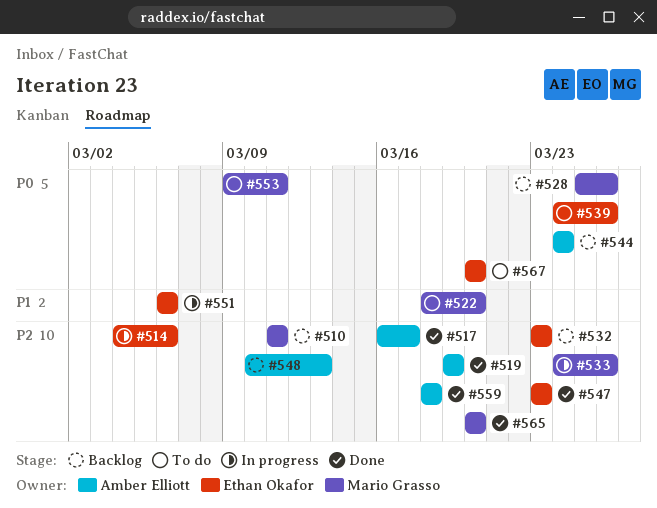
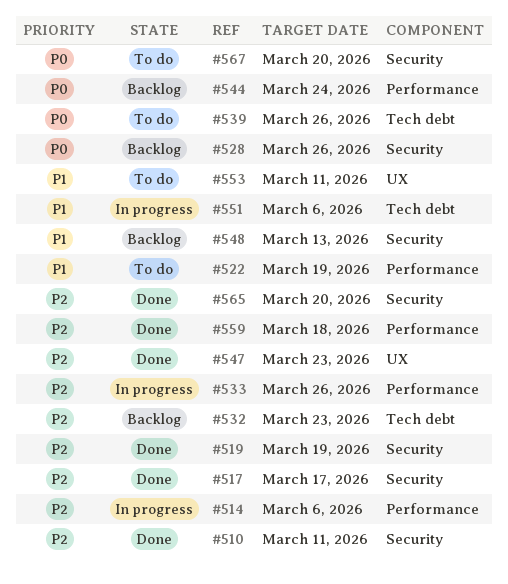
#510, status: Backlog -> Done
#522, due: Mar 20 -> Mar 19
#548, priority: P2 -> P1
#553, priority: P0 -> P1

